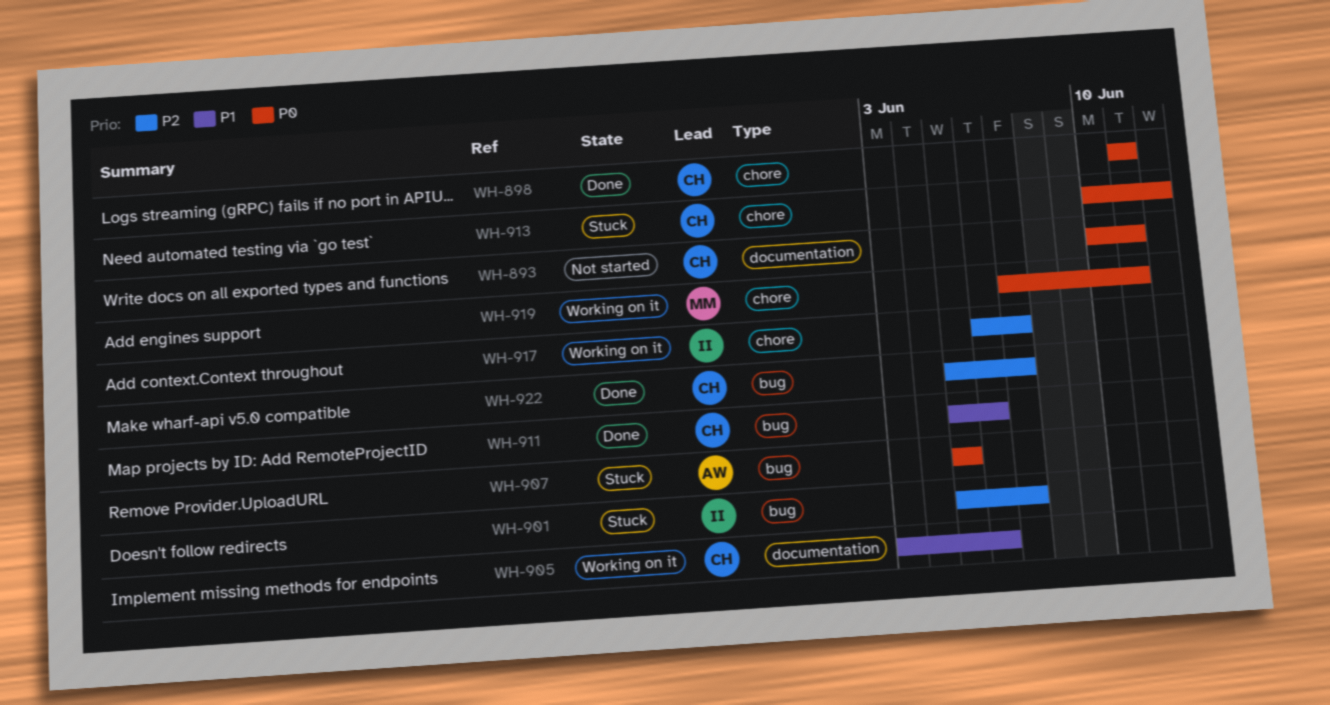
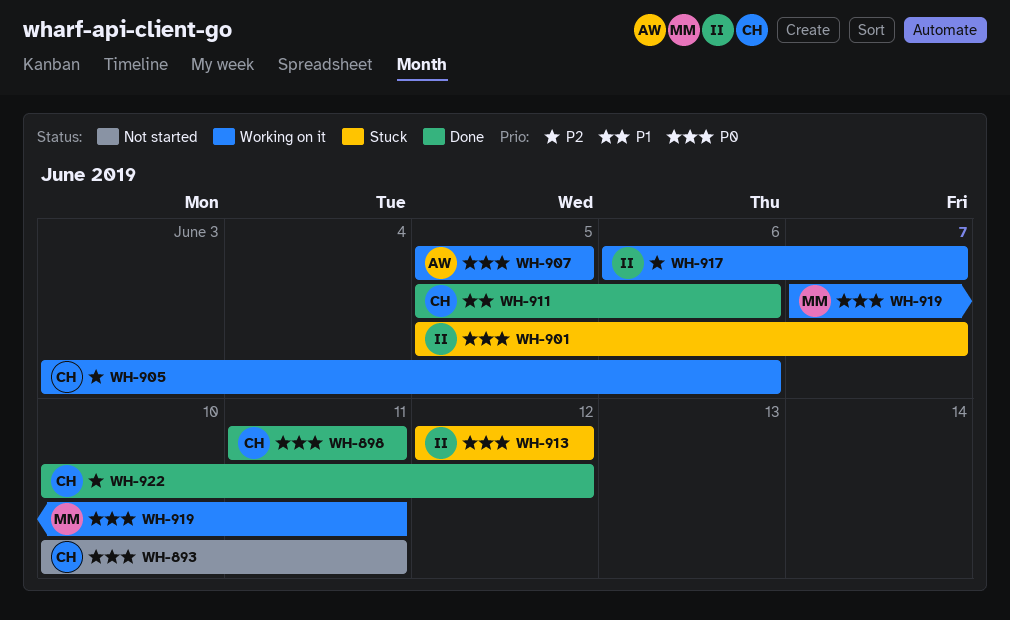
WH-901, priority: P2 -> P0
WH-905, priority: P1 -> P2
WH-907, status: Stuck -> Working on it
WH-913, owner: CH -> II
WH-913, start: Jun 10 -> Jun 12
WH-922, start: Jun 5 -> Jun 10
WH-922, due: Jun 7 -> Jun 12

